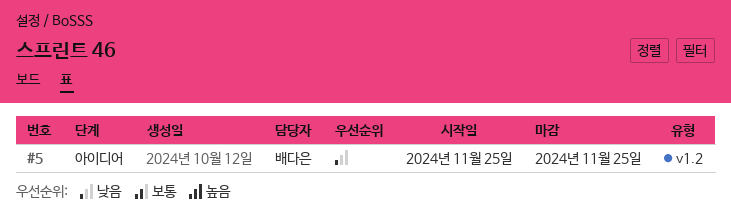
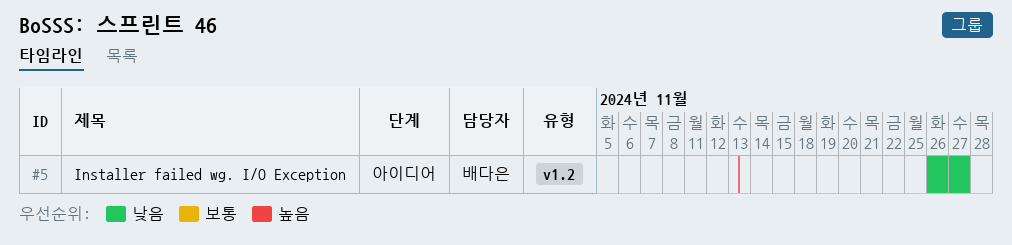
#5, start: Nov 25 -> Nov 26
#5, due: Nov 25 -> Nov 27

